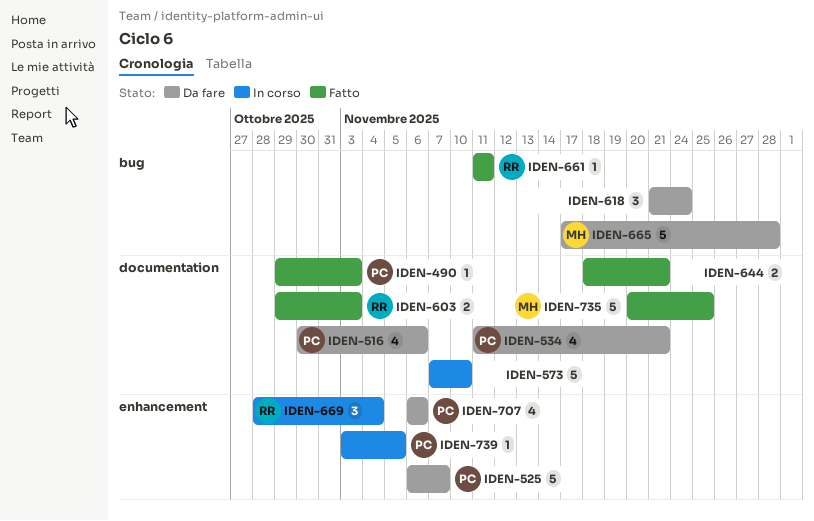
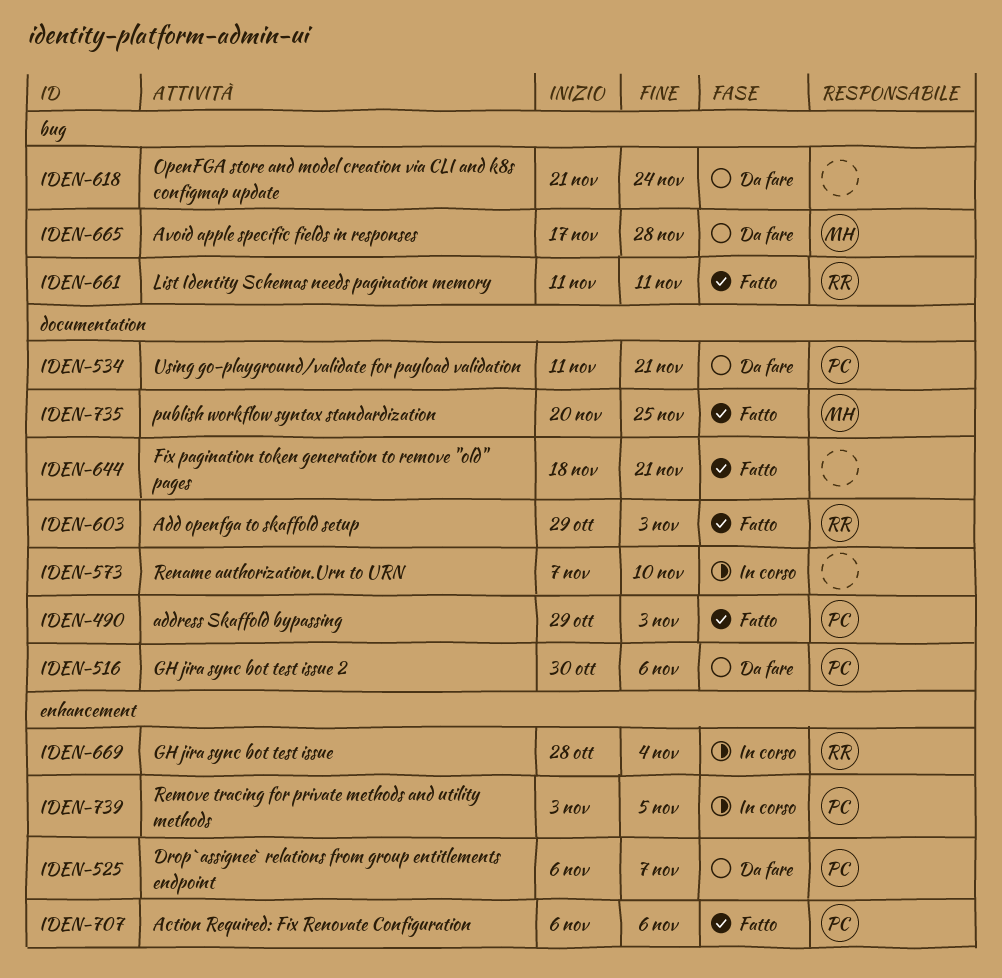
IDEN-707, status: Da fare -> Fatto

